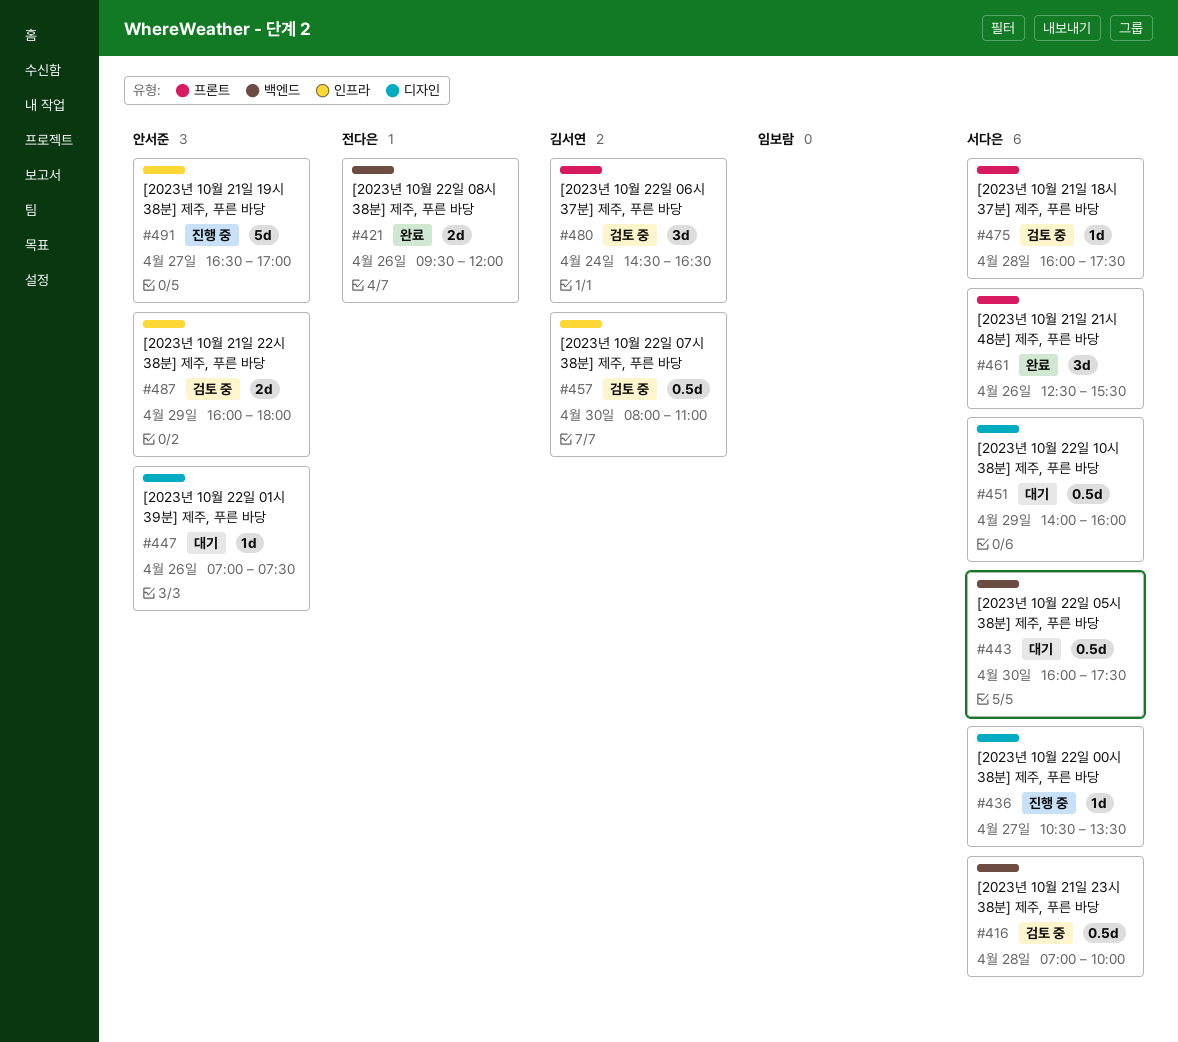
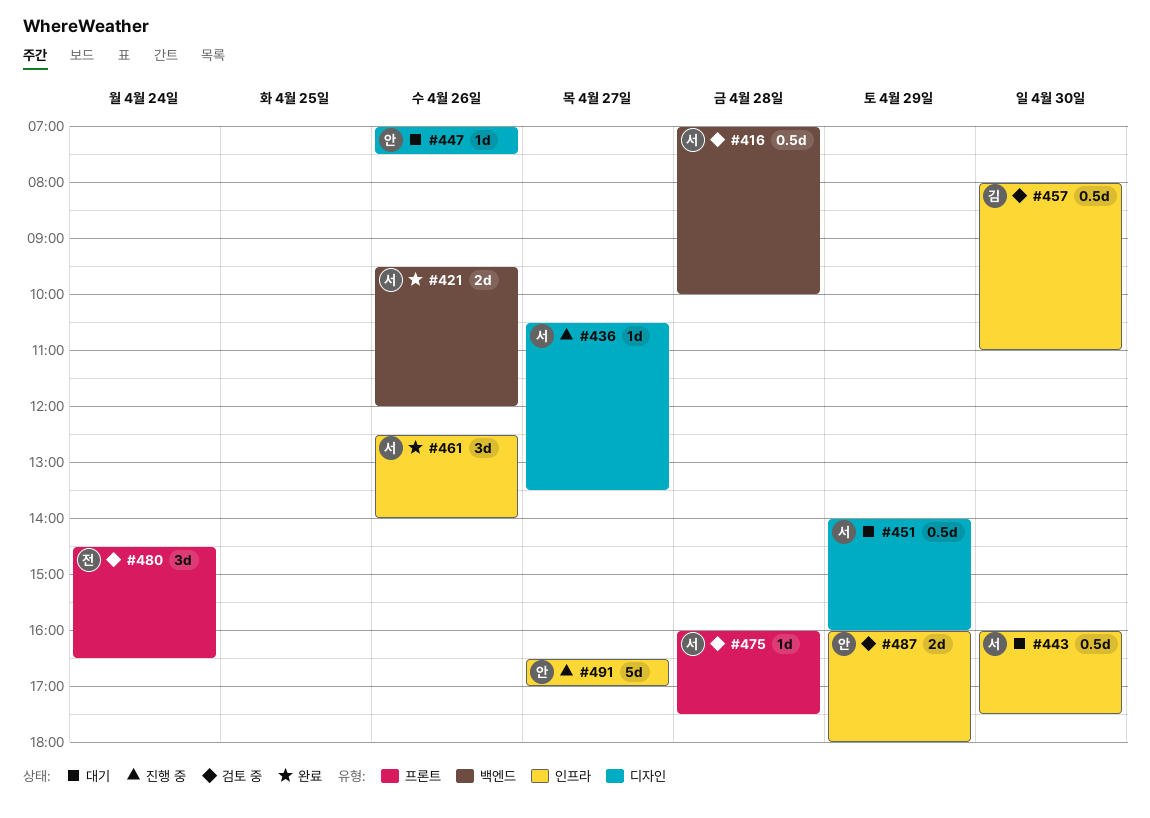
#421, owner: 전다은 -> 서다은
#443, label: 백엔드 -> 인프라
#461, label: 프론트 -> 인프라
#461, ends: 15:30 -> 14:00
#480, owner: 김서연 -> 전다은

